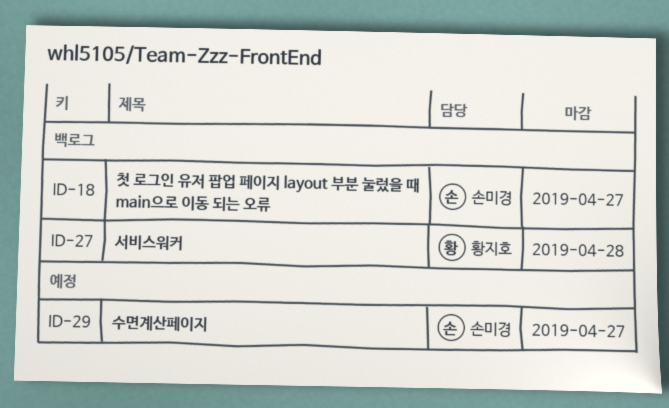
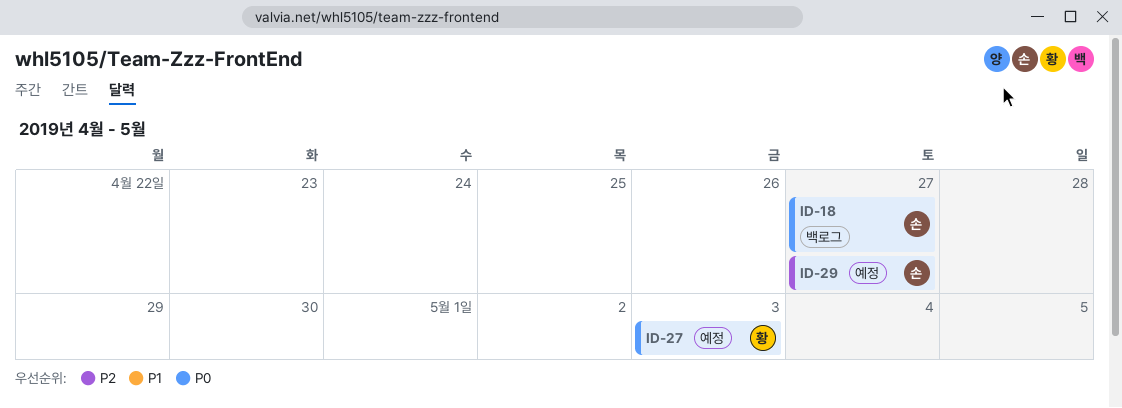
ID-27, status: 백로그 -> 예정
ID-27, due: Apr 28 -> May 3

